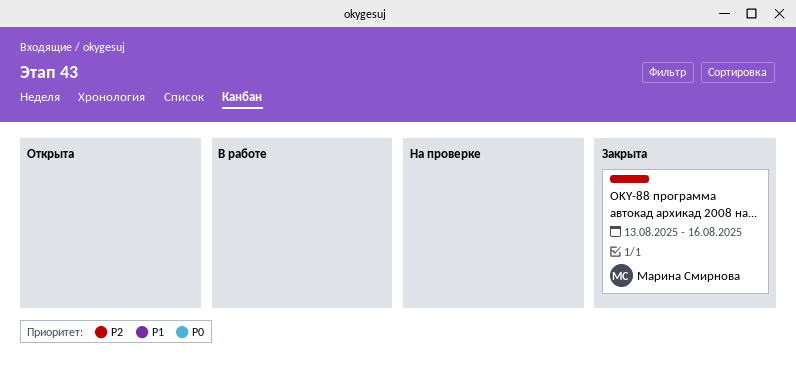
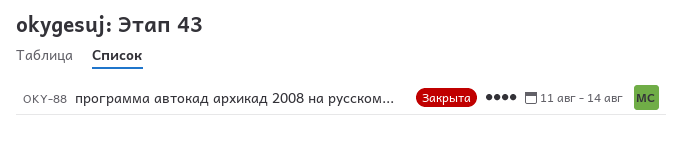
OKY-88, start: Aug 13 -> Aug 11
OKY-88, due: Aug 16 -> Aug 14

